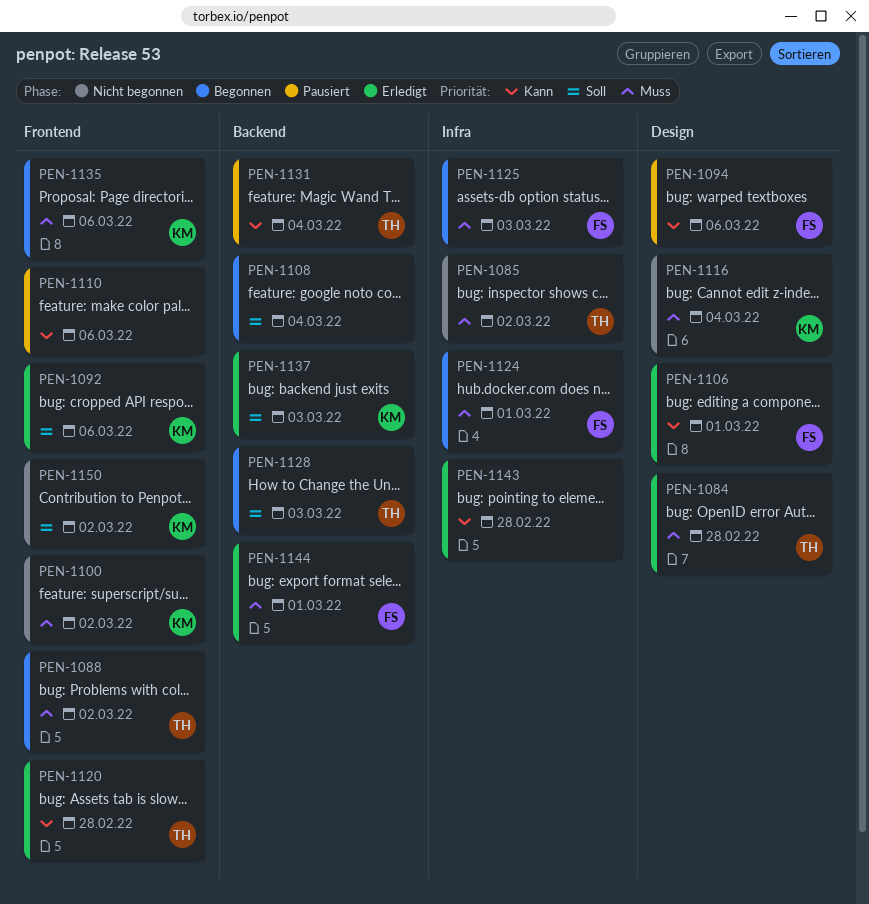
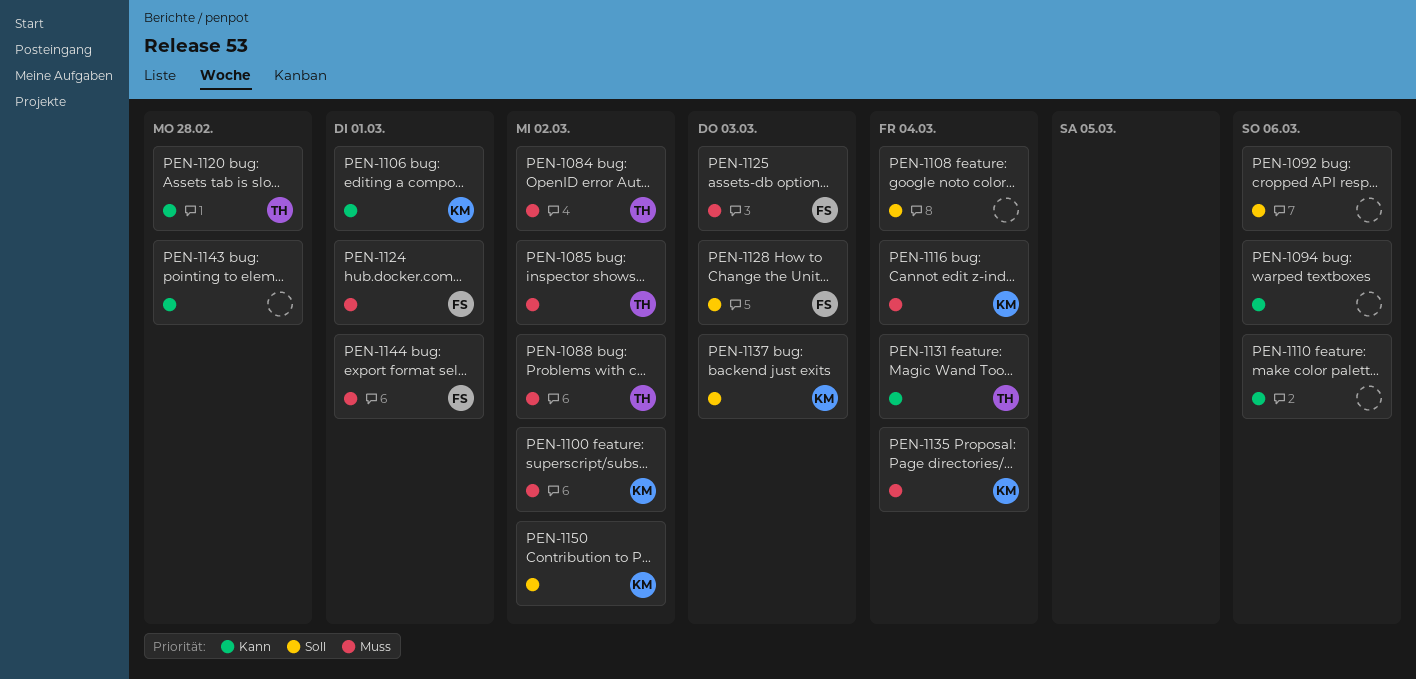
PEN-1084, due: Feb 28 -> Mar 2
PEN-1092, owner: KM -> none
PEN-1094, owner: FS -> none
PEN-1106, owner: FS -> KM
PEN-1128, owner: TH -> FS
PEN-1135, due: Mar 6 -> Mar 4

